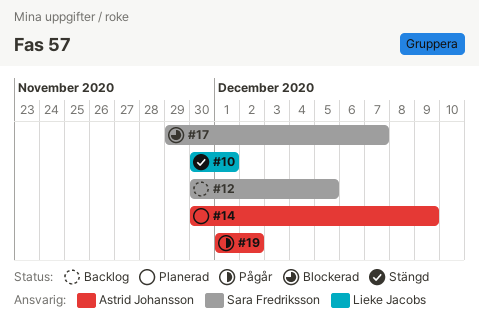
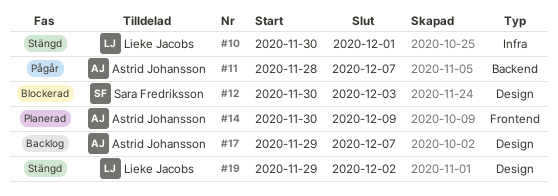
#11: none -> present
#12, status: Backlog -> Blockerad
#12, due: Dec 5 -> Dec 3
#17, status: Blockerad -> Backlog
#17, owner: Sara Fredriksson -> Astrid Johansson
#19, status: Pågår -> Stängd
#19, owner: Astrid Johansson -> Lieke Jacobs
#19, start: Dec 1 -> Nov 29

